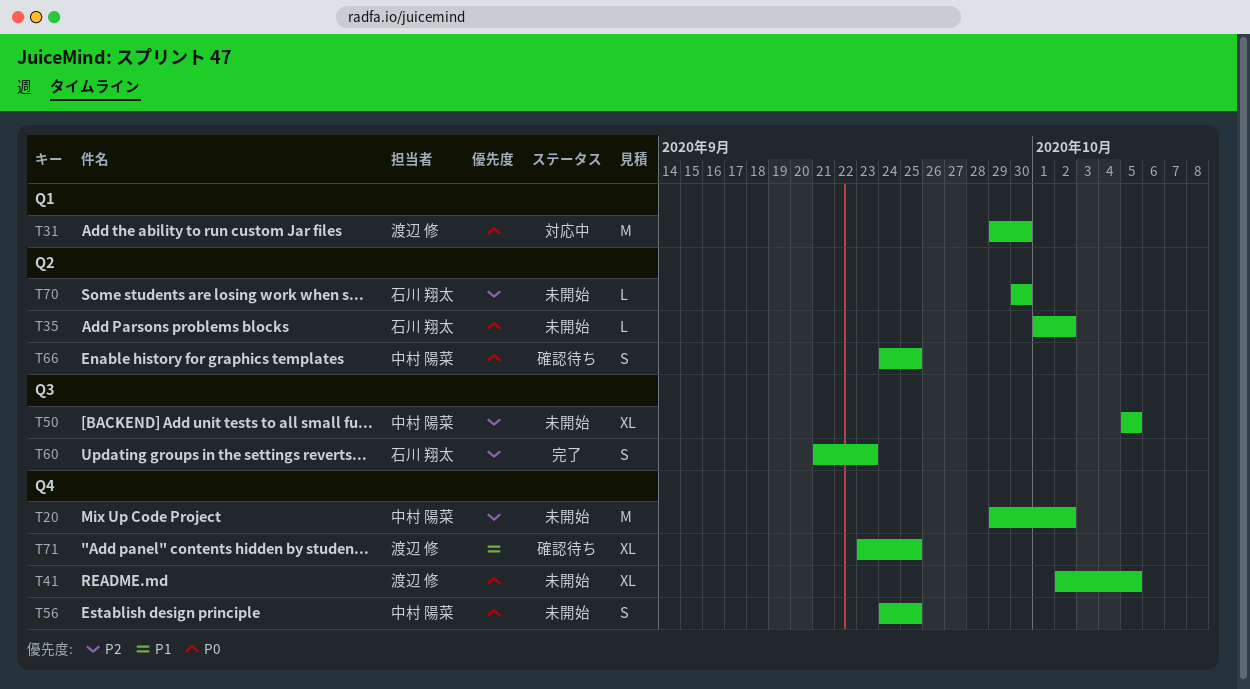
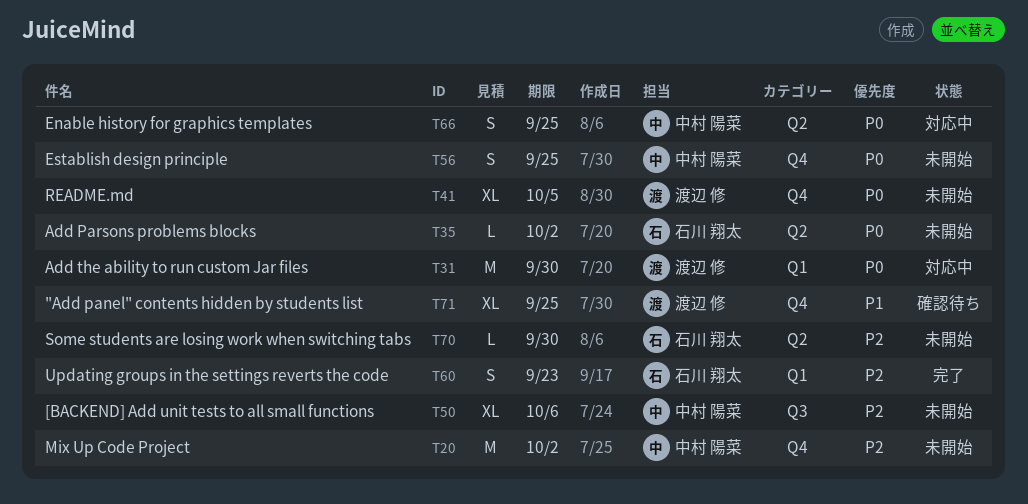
T50, due: Oct 5 -> Oct 6
T60, label: Q3 -> Q1
T66, status: 確認待ち -> 対応中

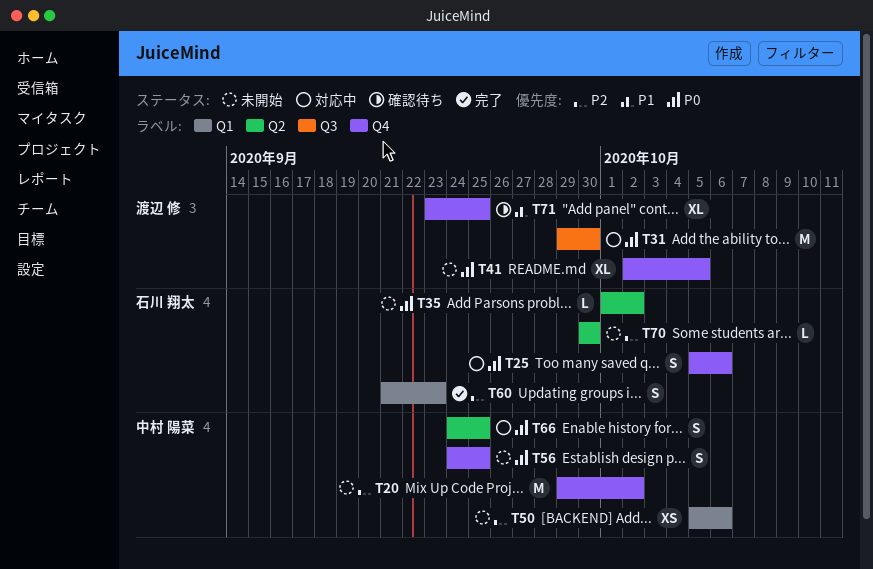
T25: none -> present
T31, label: Q1 -> Q3
T50, label: Q3 -> Q1
T50, estimate: XL -> XS

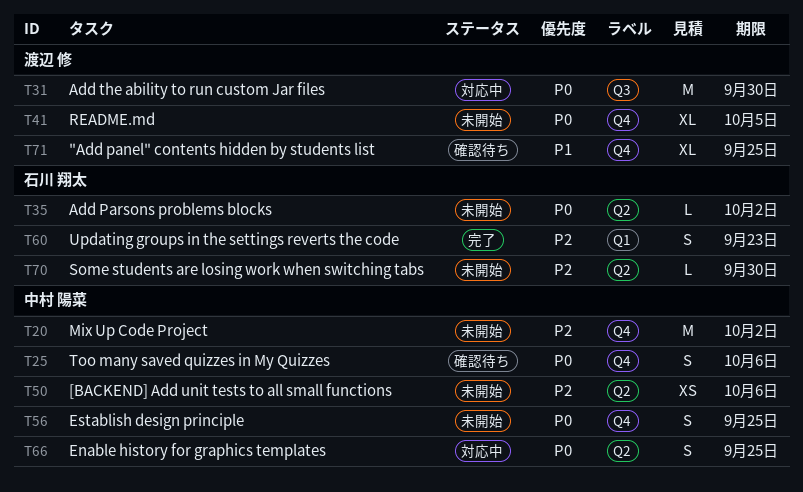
T25, status: 対応中 -> 確認待ち
T25, owner: 石川 翔太 -> 中村 陽菜
T50, label: Q1 -> Q2

